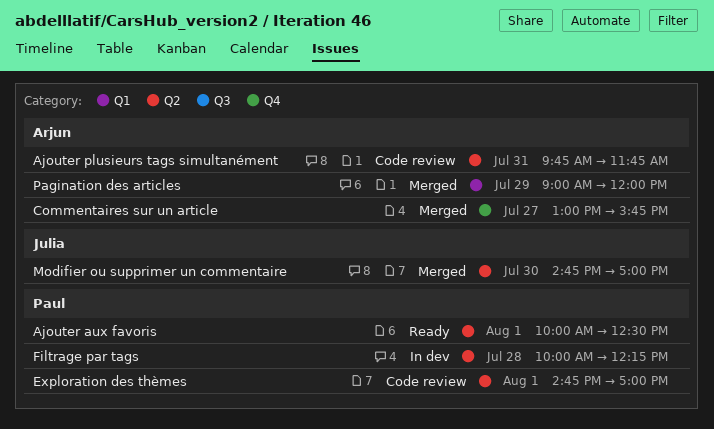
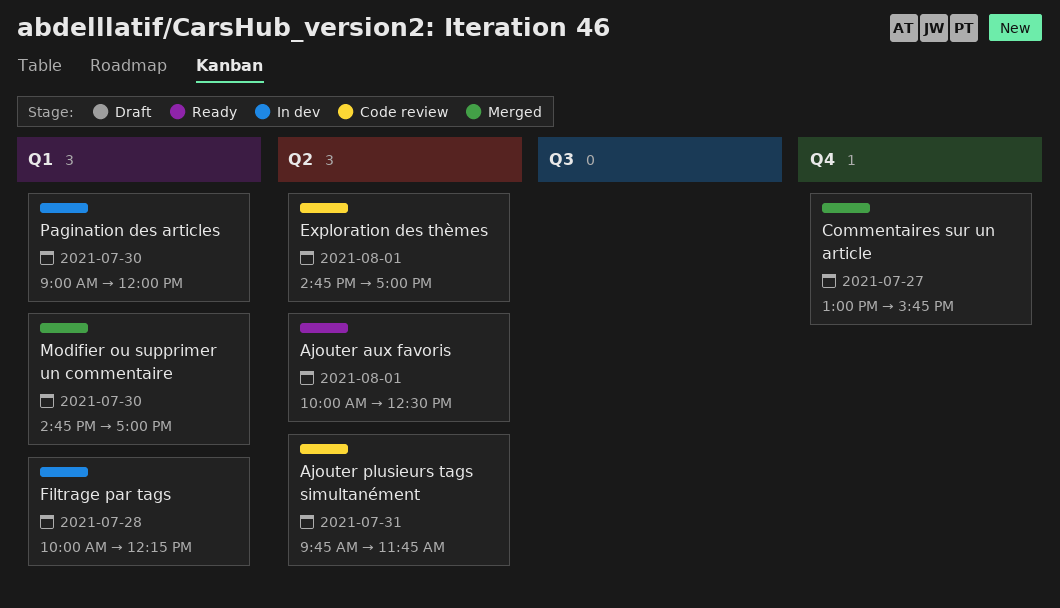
Filtrage par tags, label: Q2 -> Q1
Modifier ou supprimer un commentaire, label: Q2 -> Q1
Pagination des articles, status: Merged -> In dev
Pagination des articles, day: Jul 29 -> Jul 30

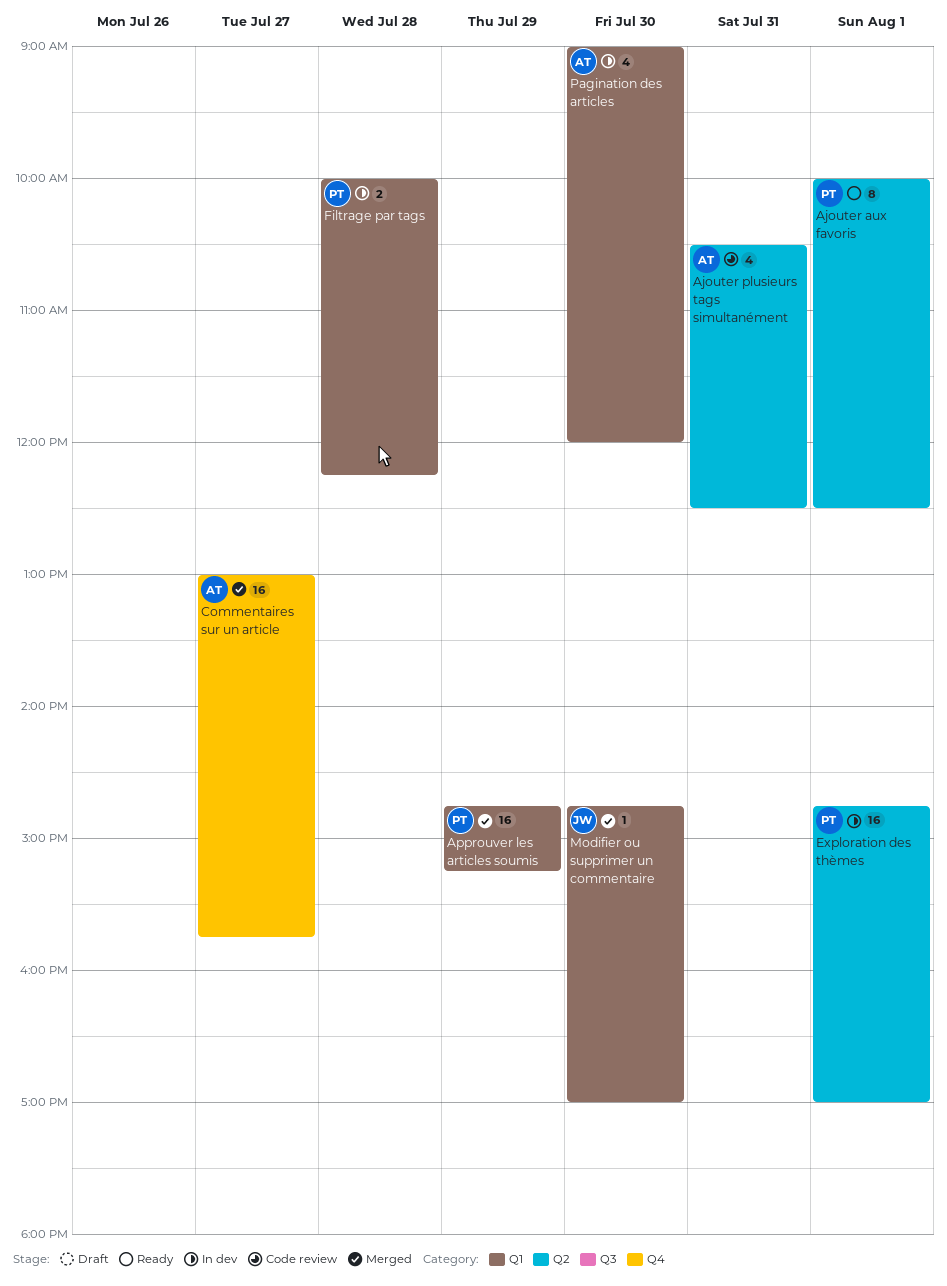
Ajouter plusieurs tags simultanément, begins: 09:45 -> 10:30
Ajouter plusieurs tags simultanément, ends: 11:45 -> 12:30
Approuver les articles soumis: none -> present
Exploration des thèmes, status: Code review -> In dev

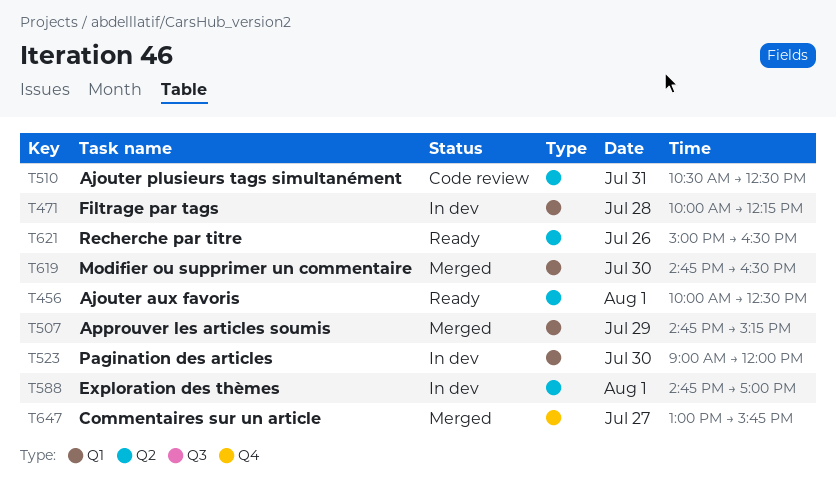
Modifier ou supprimer un commentaire, ends: 17:00 -> 16:30
Recherche par titre: none -> present

